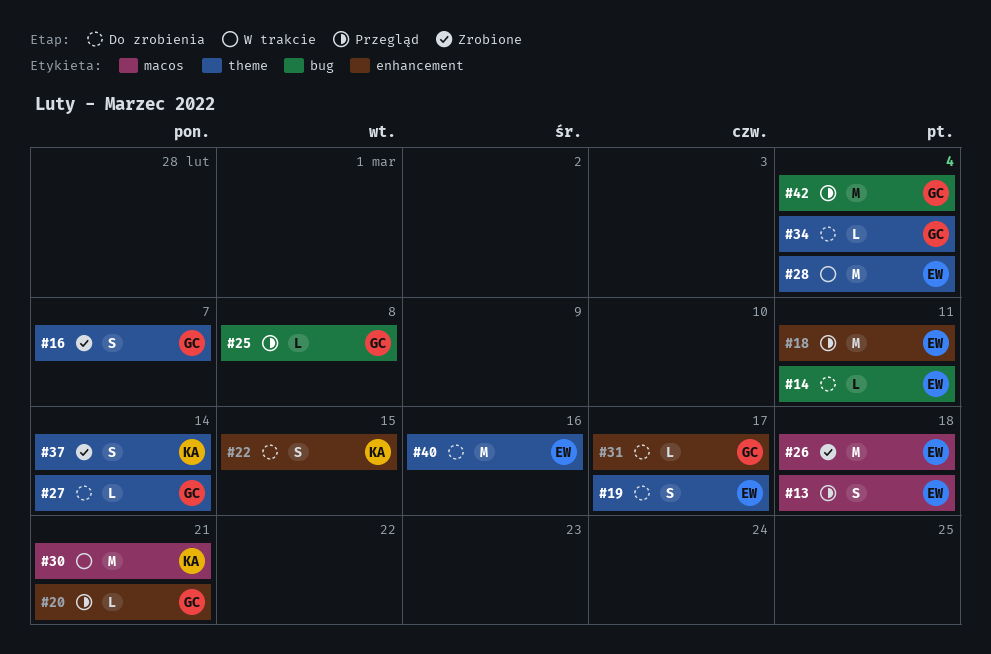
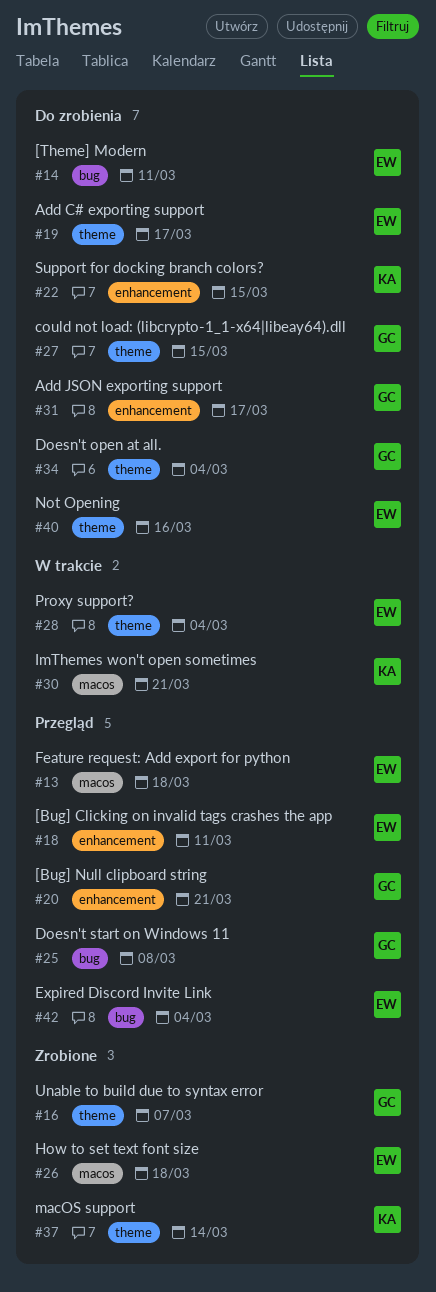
#27, due: Mar 14 -> Mar 15
#42, owner: GC -> EW

